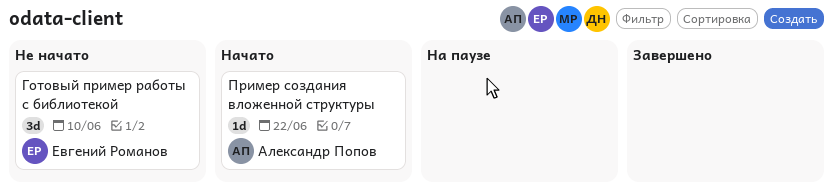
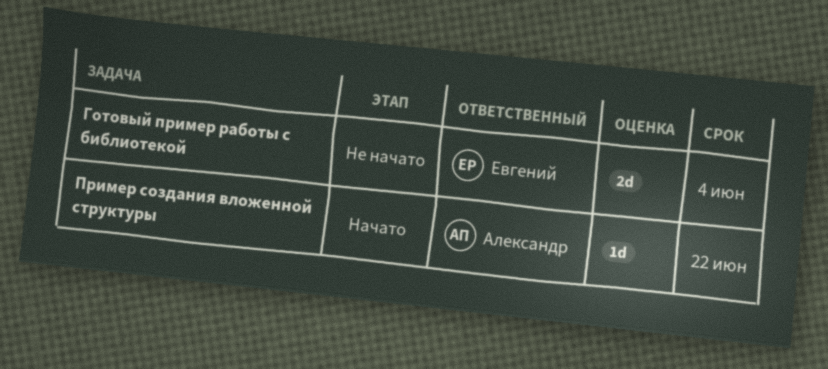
Готовый пример работы с библиотекой, estimate: 3d -> 2d
Готовый пример работы с библиотекой, due: Jun 10 -> Jun 4

